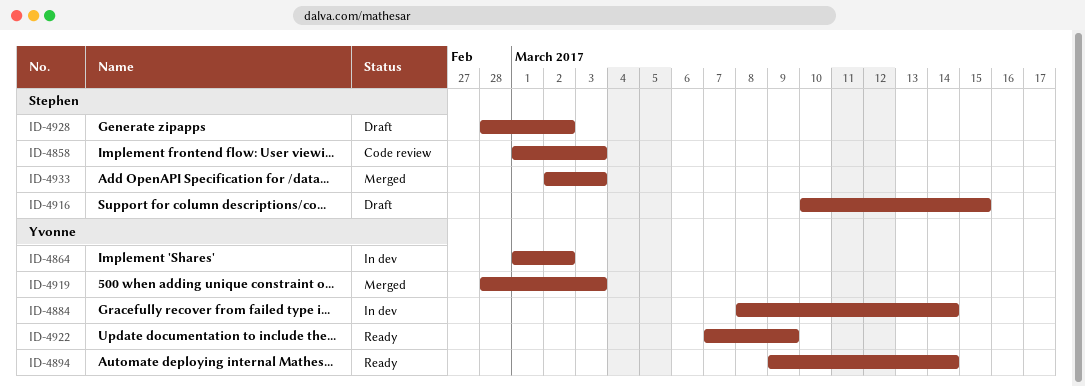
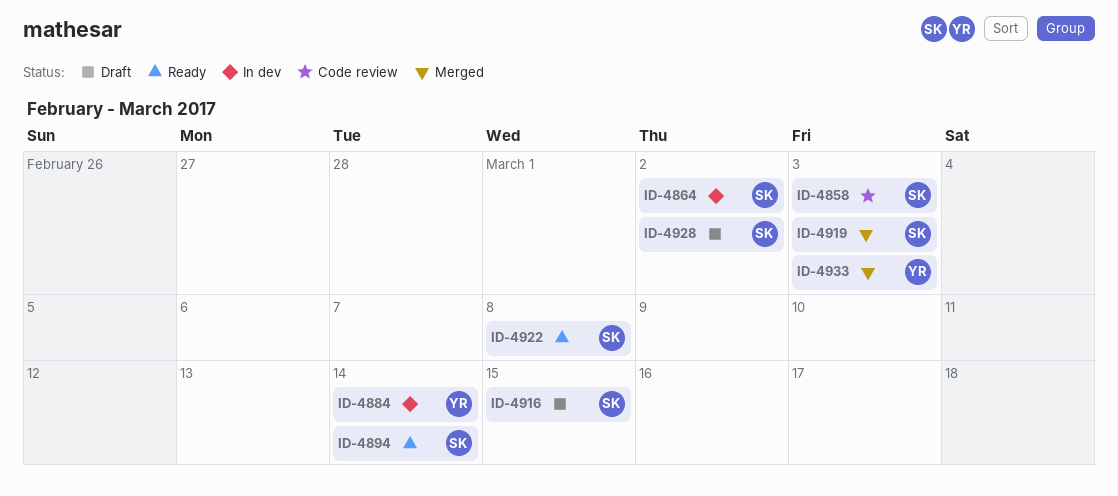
ID-4864, owner: Yvonne -> Stephen
ID-4894, owner: Yvonne -> Stephen
ID-4919, owner: Yvonne -> Stephen
ID-4922, owner: Yvonne -> Stephen
ID-4922, due: Mar 9 -> Mar 8
ID-4933, owner: Stephen -> Yvonne

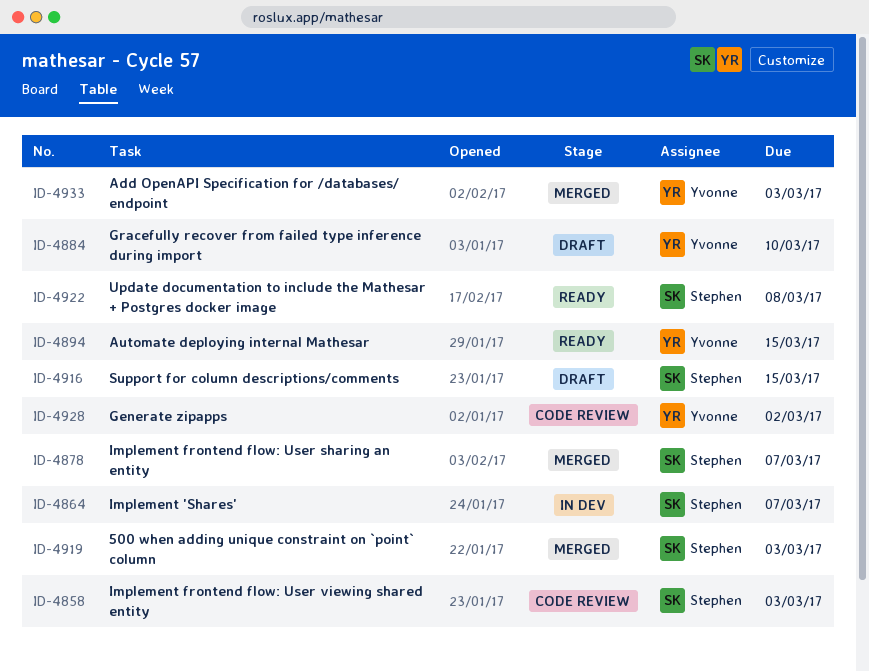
ID-4864, due: Mar 2 -> Mar 7
ID-4878: none -> present
ID-4884, status: In dev -> Draft
ID-4884, due: Mar 14 -> Mar 10
ID-4894, owner: Stephen -> Yvonne
ID-4894, due: Mar 14 -> Mar 15
ID-4928, status: Draft -> Code review
ID-4928, owner: Stephen -> Yvonne

